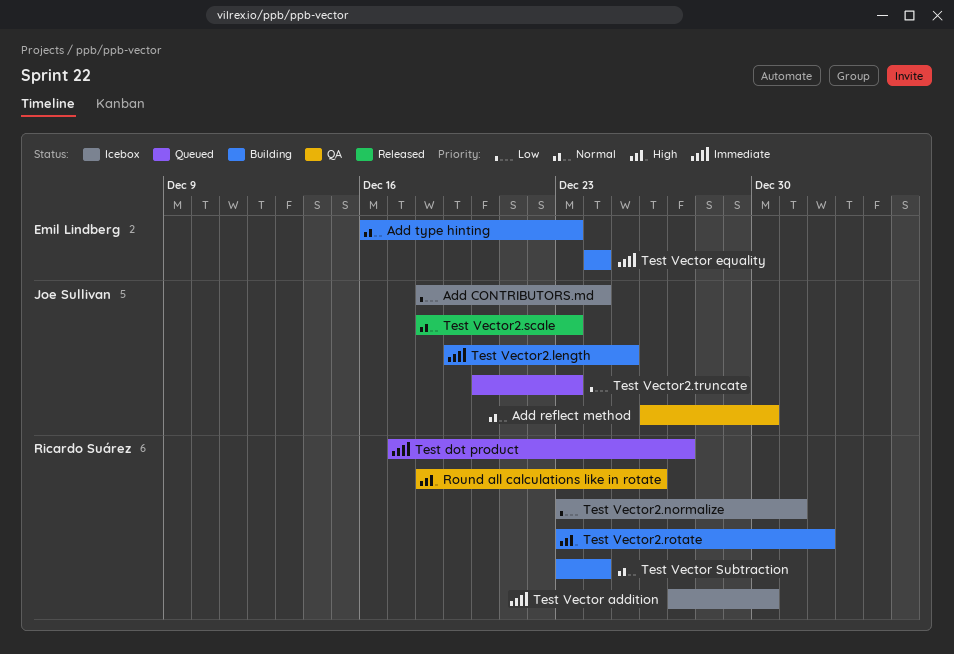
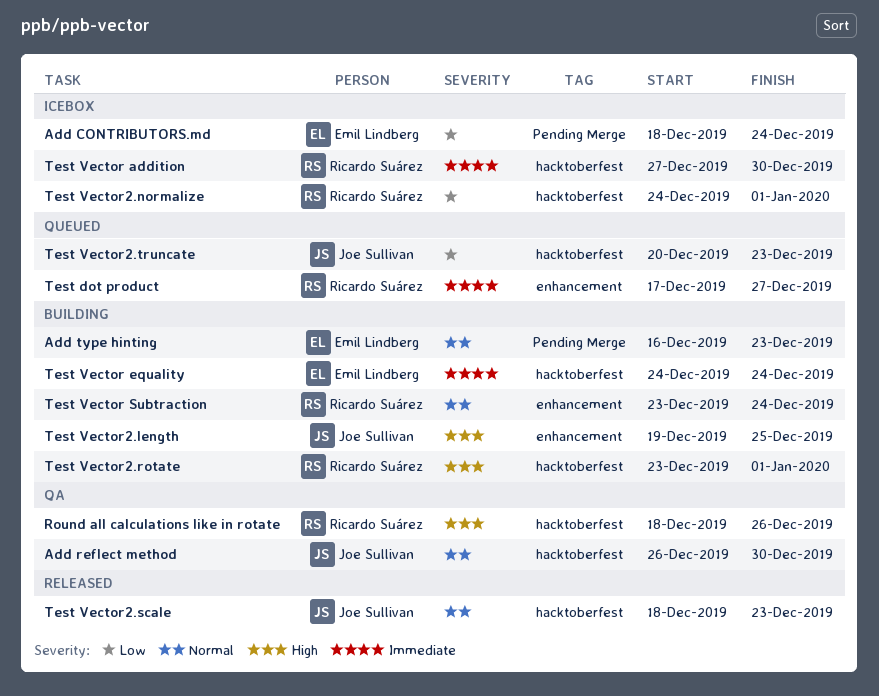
Add CONTRIBUTORS.md, owner: Joe Sullivan -> Emil Lindberg
Test Vector2.length, priority: Immediate -> High
Test Vector2.normalize, start: Dec 23 -> Dec 24
Test Vector2.normalize, due: Dec 31 -> Jan 1

